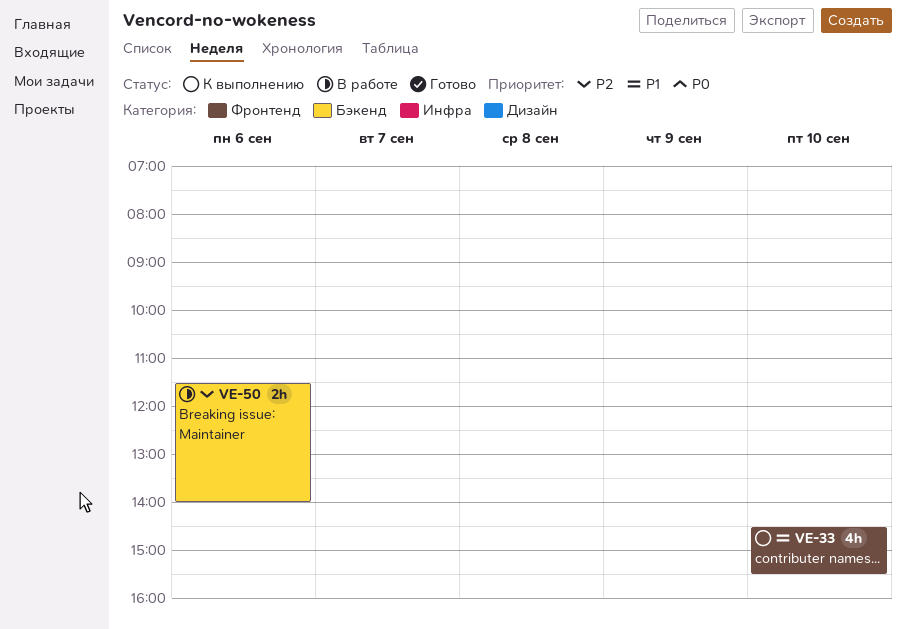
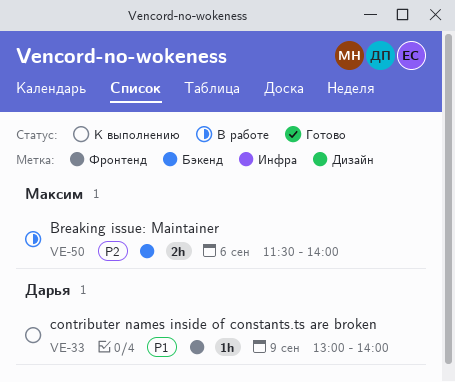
VE-33, estimate: 4h -> 1h
VE-33, day: Sep 10 -> Sep 9
VE-33, begins: 14:30 -> 13:00
VE-33, ends: 15:30 -> 14:00

